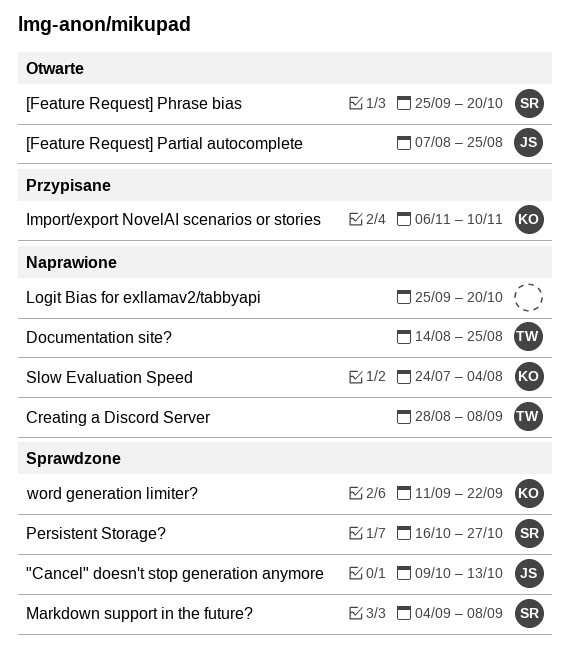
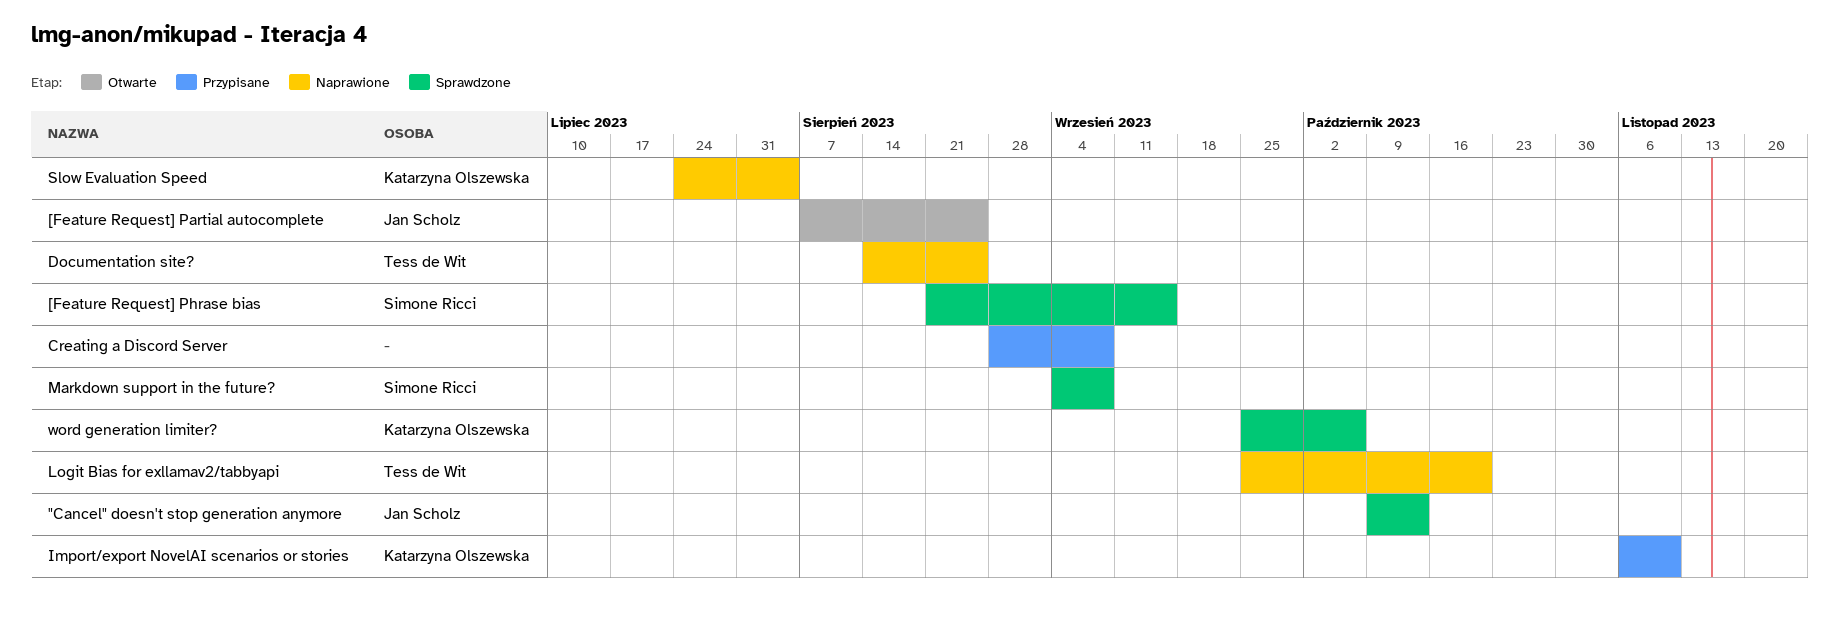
[Feature Request] Phrase bias, status: Otwarte -> Sprawdzone
[Feature Request] Phrase bias, start: Sep 25 -> Aug 21
[Feature Request] Phrase bias, due: Oct 20 -> Sep 15
Creating a Discord Server, status: Naprawione -> Przypisane
Creating a Discord Server, owner: Tess de Wit -> none
Logit Bias for exllamav2/tabbyapi, owner: none -> Tess de Wit
Persistent Storage?: present -> none
word generation limiter?, start: Sep 11 -> Sep 25
word generation limiter?, due: Sep 22 -> Oct 6

